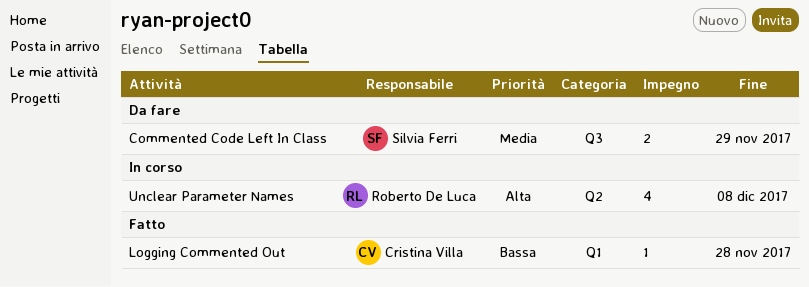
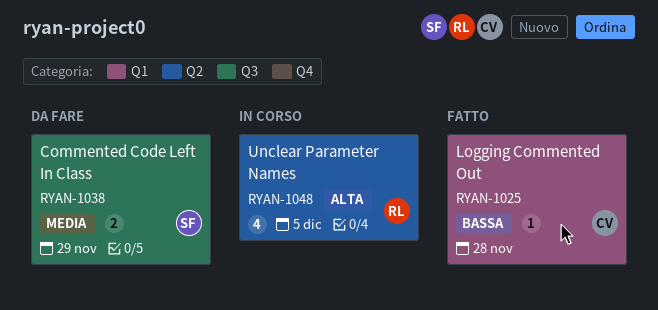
Unclear Parameter Names, due: Dec 8 -> Dec 5

